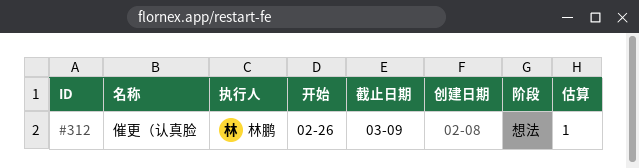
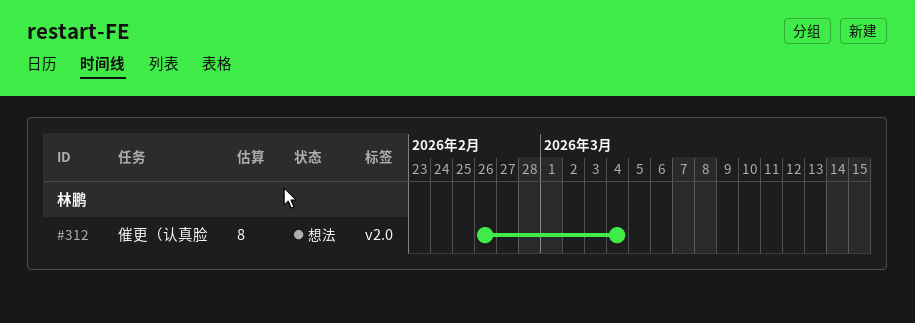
#312, estimate: 1 -> 8
#312, due: Mar 9 -> Mar 4

